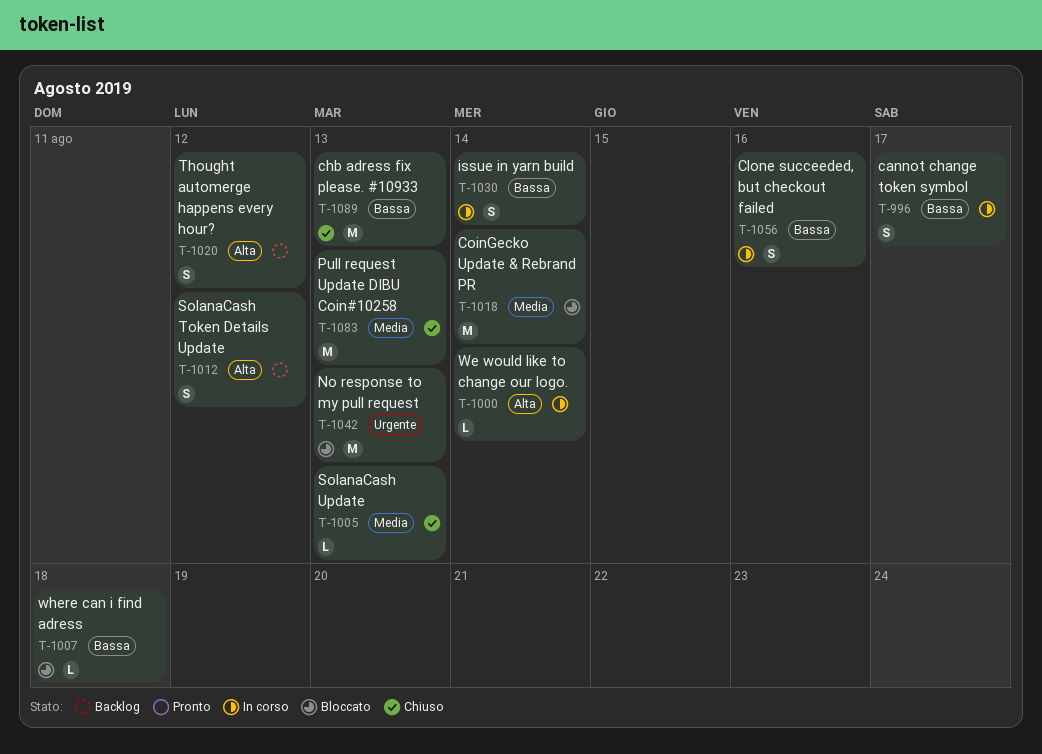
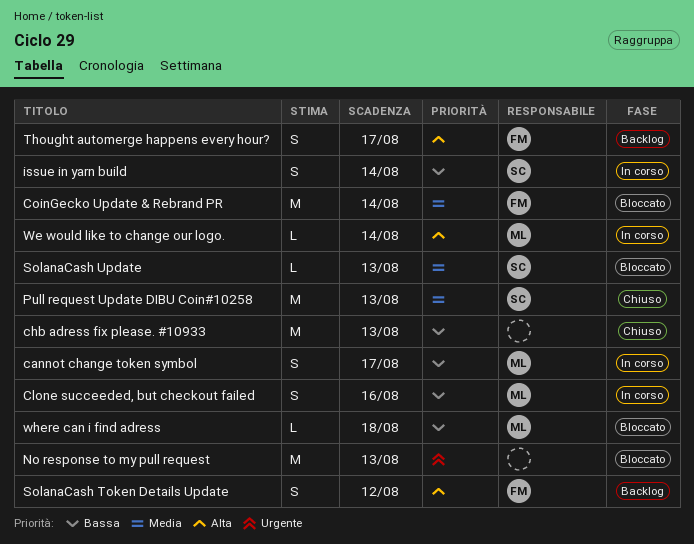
SolanaCash Update, status: Chiuso -> Bloccato
Thought automerge happens every hour?, due: Aug 12 -> Aug 17

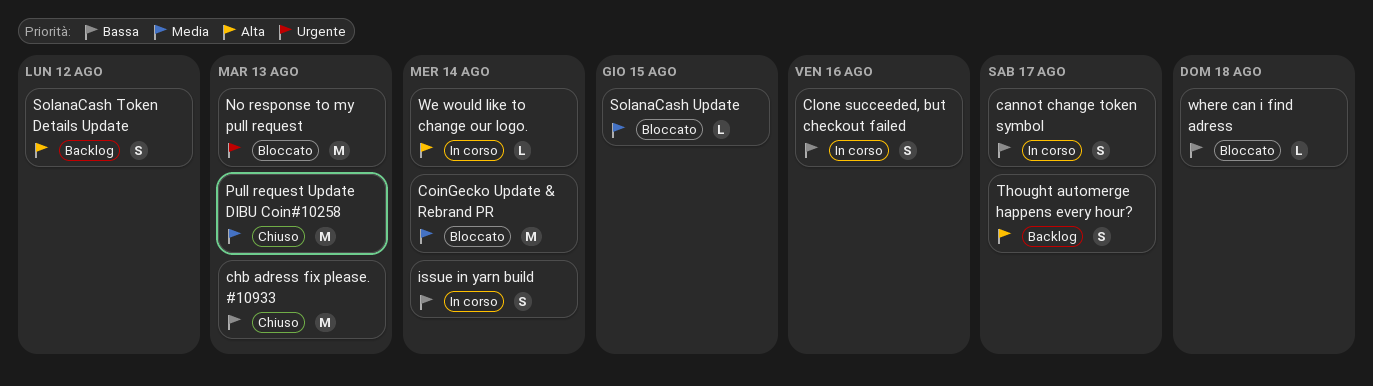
SolanaCash Update, due: Aug 13 -> Aug 15

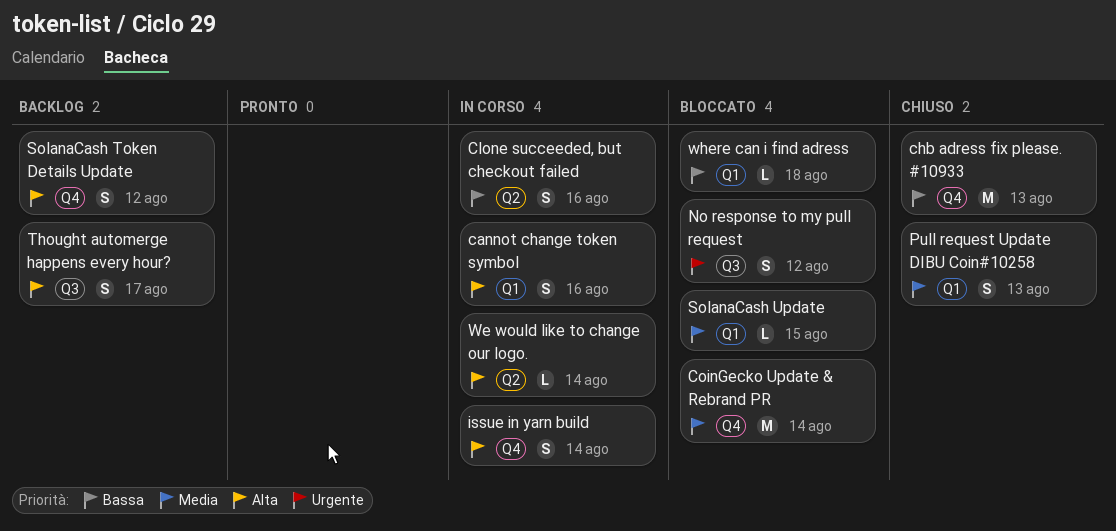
cannot change token symbol, priority: Bassa -> Alta
cannot change token symbol, due: Aug 17 -> Aug 16
issue in yarn build, priority: Bassa -> Alta
No response to my pull request, estimate: M -> S
No response to my pull request, due: Aug 13 -> Aug 12
Pull request Update DIBU Coin#10258, estimate: M -> S

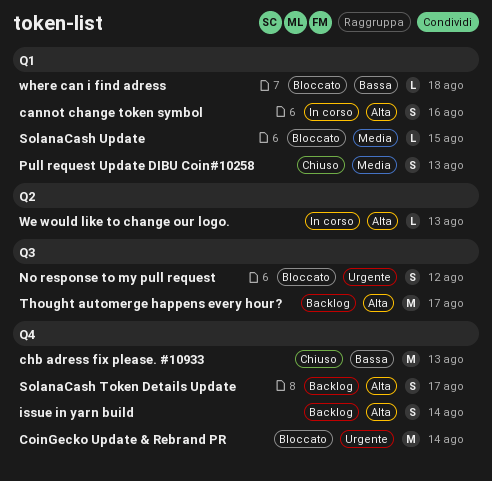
Clone succeeded, but checkout failed: present -> none
CoinGecko Update & Rebrand PR, priority: Media -> Urgente
issue in yarn build, status: In corso -> Backlog
SolanaCash Token Details Update, due: Aug 12 -> Aug 17
Thought automerge happens every hour?, estimate: S -> M
We would like to change our logo., due: Aug 14 -> Aug 13

